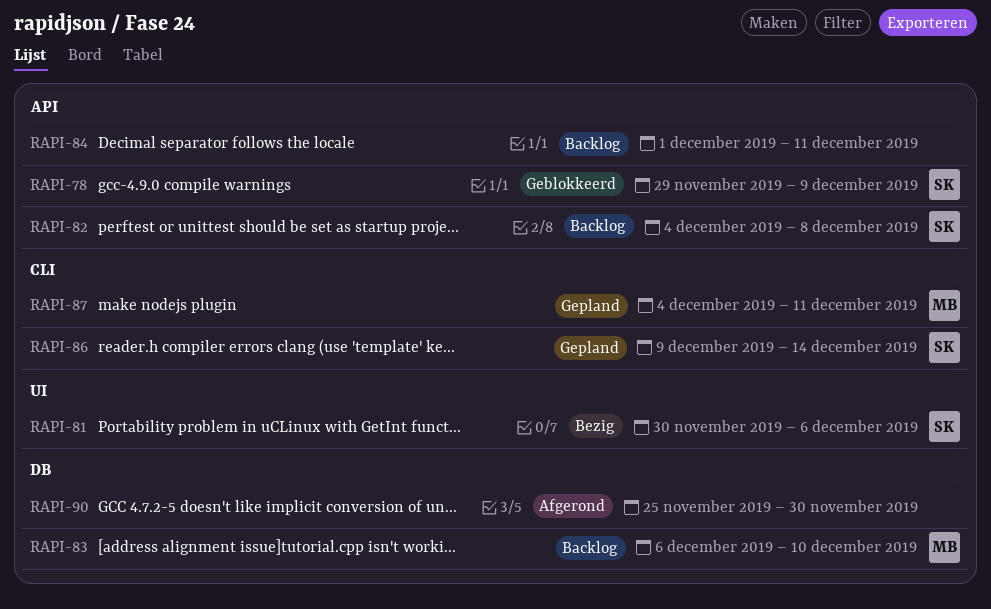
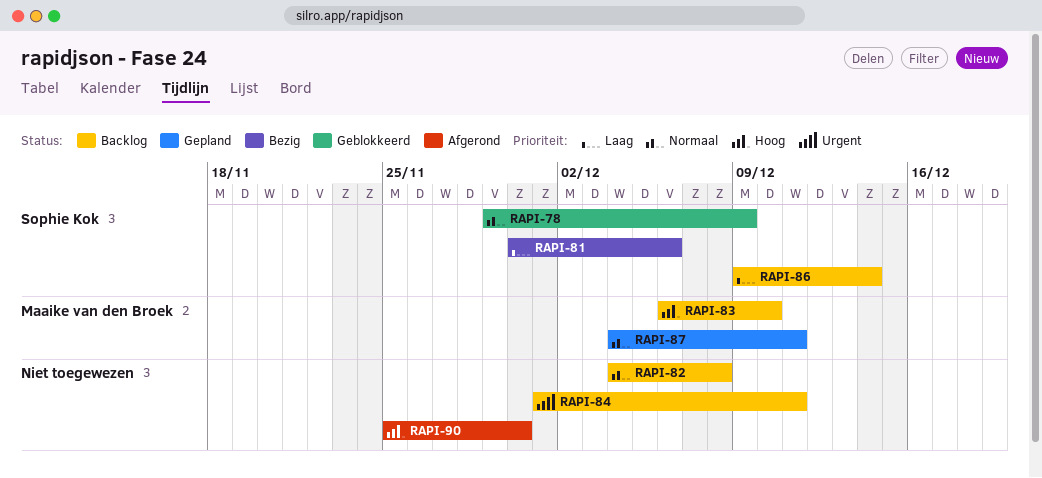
RAPI-82, owner: Sophie Kok -> none
RAPI-86, status: Gepland -> Backlog

